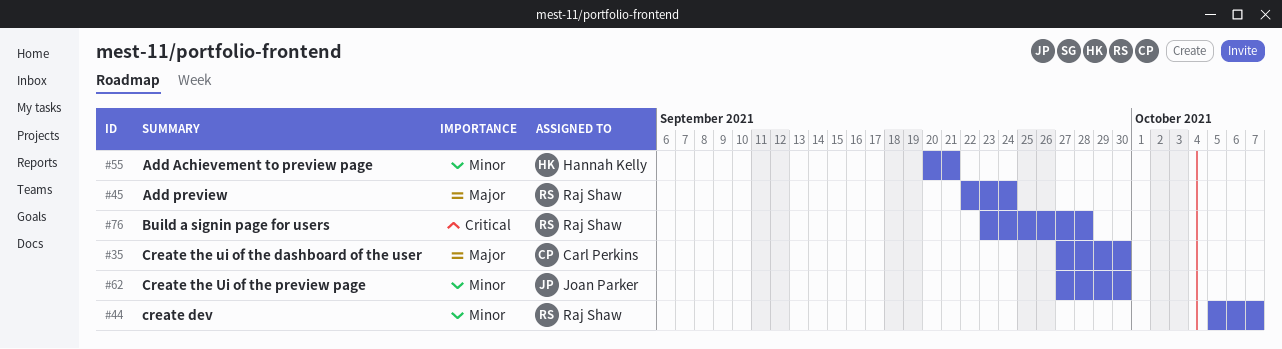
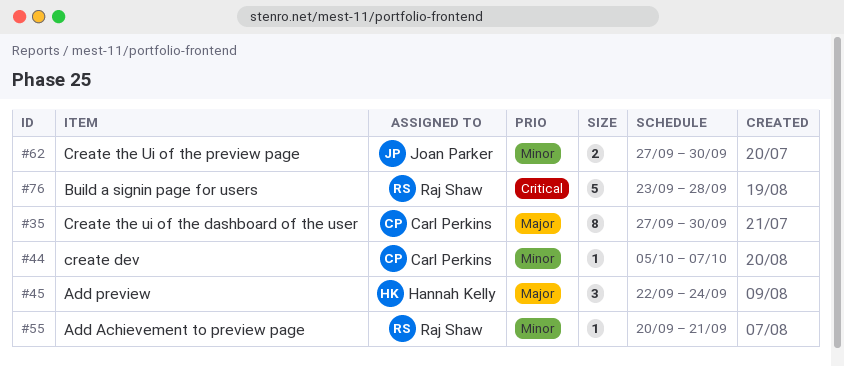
#44, owner: Raj Shaw -> Carl Perkins
#45, owner: Raj Shaw -> Hannah Kelly
#55, owner: Hannah Kelly -> Raj Shaw

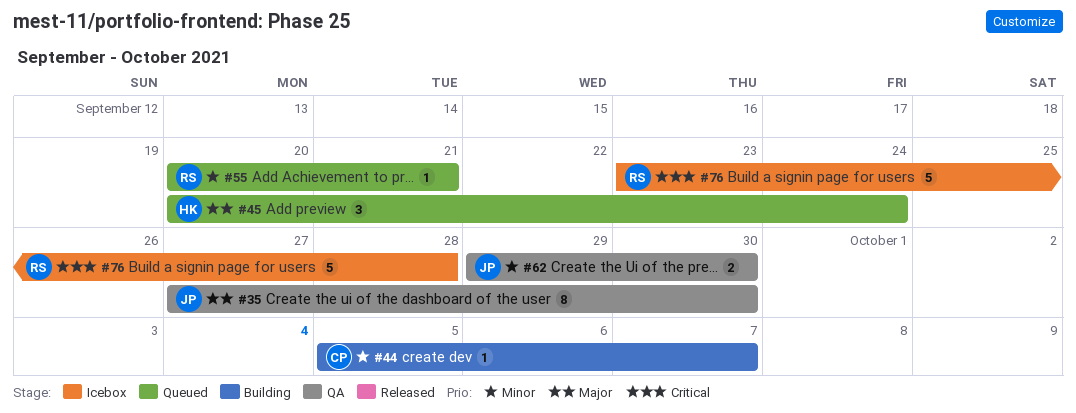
#35, owner: Carl Perkins -> Joan Parker
#45, start: Sep 22 -> Sep 20
#62, start: Sep 27 -> Sep 29

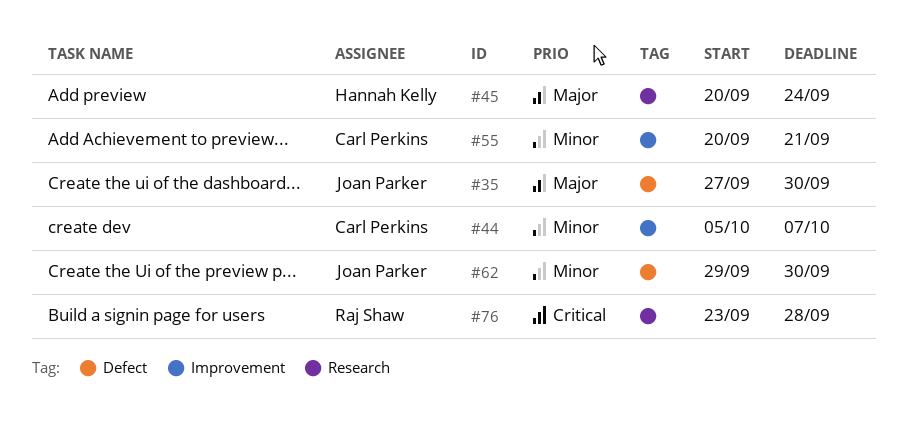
#55, owner: Raj Shaw -> Carl Perkins

